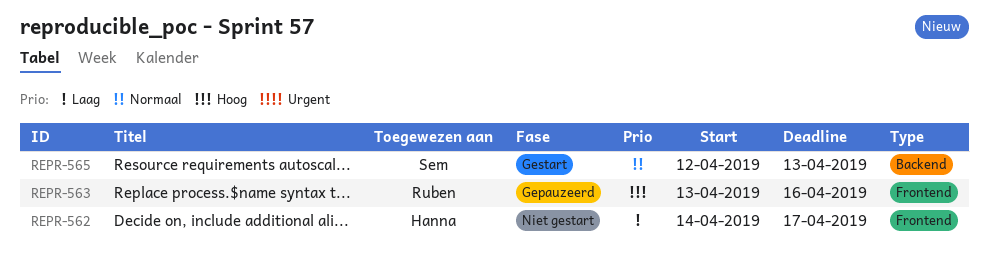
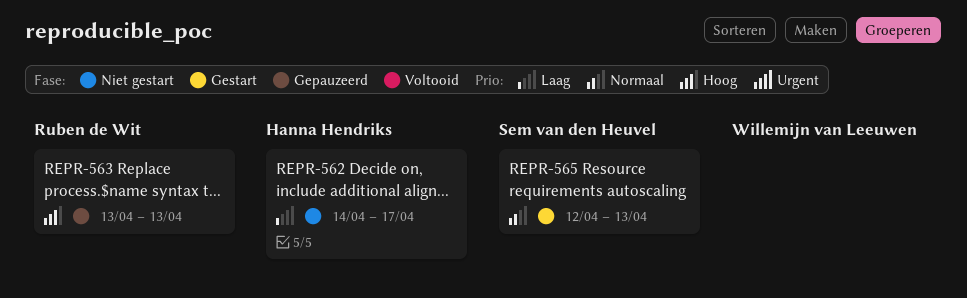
REPR-563, due: Apr 16 -> Apr 13

